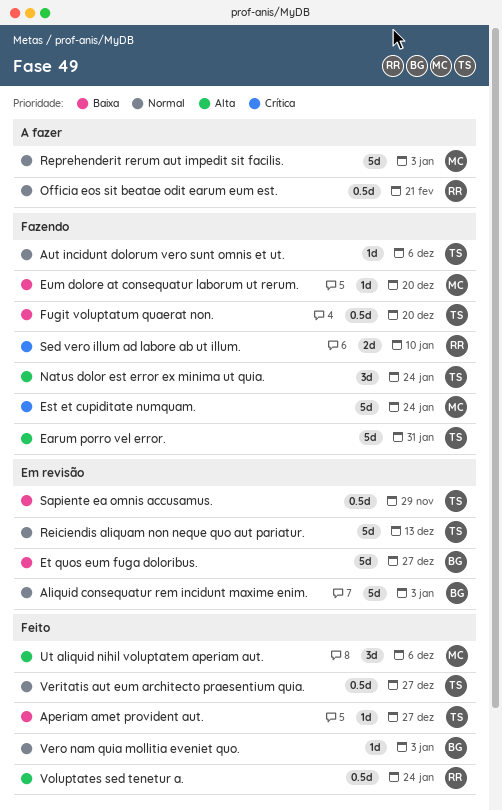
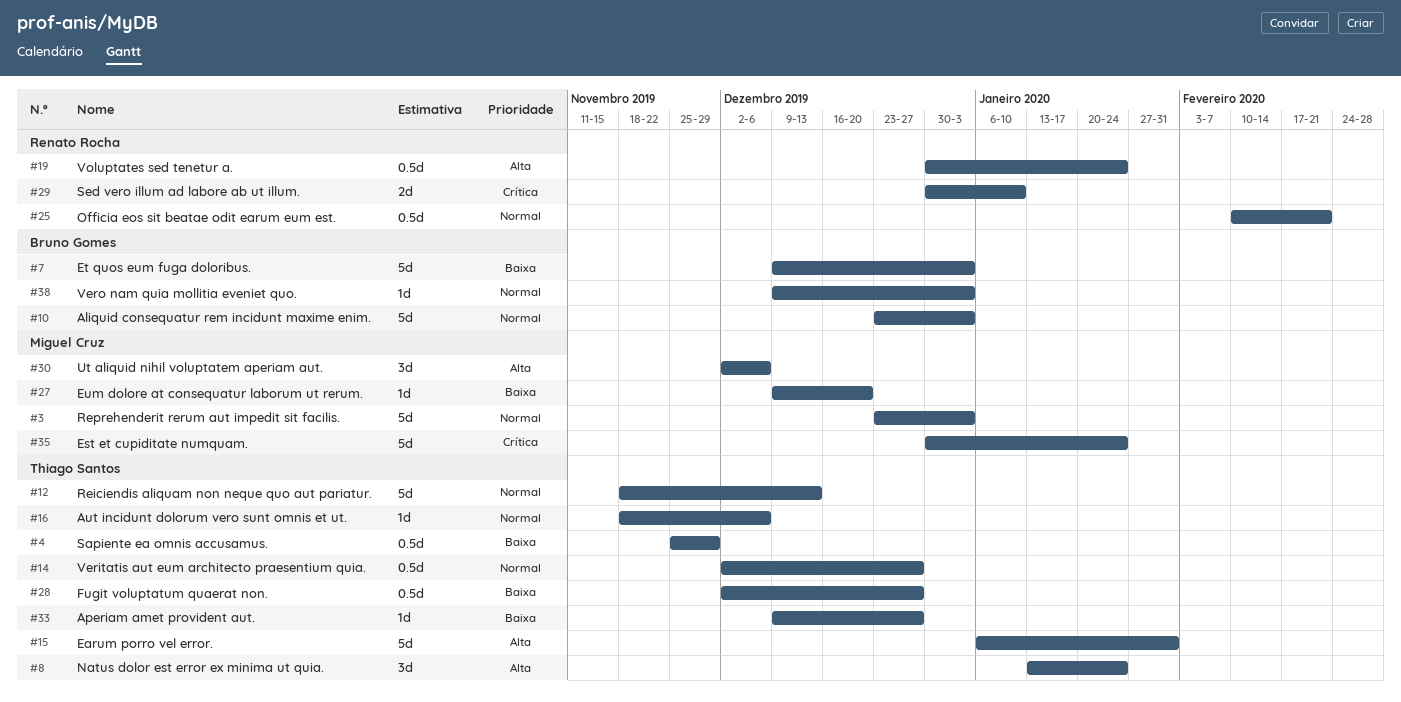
Et quos eum fuga doloribus., due: Dec 27 -> Jan 3
Fugit voluptatum quaerat non., due: Dec 20 -> Dec 27

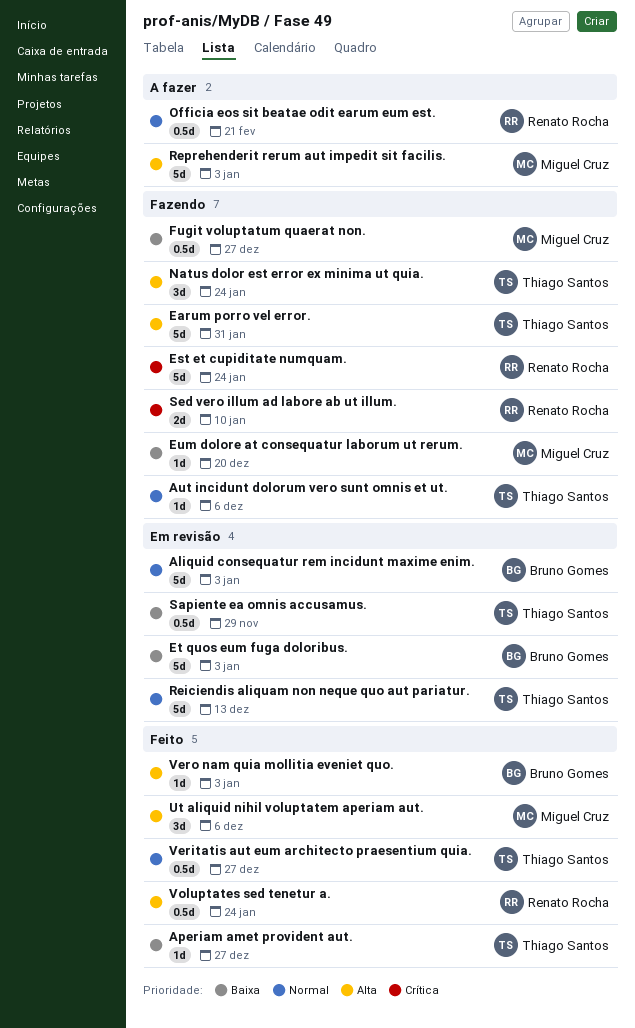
Est et cupiditate numquam., owner: Miguel Cruz -> Renato Rocha
Fugit voluptatum quaerat non., owner: Thiago Santos -> Miguel Cruz
Reprehenderit rerum aut impedit sit facilis., priority: Normal -> Alta
Vero nam quia mollitia eveniet quo., priority: Normal -> Alta

